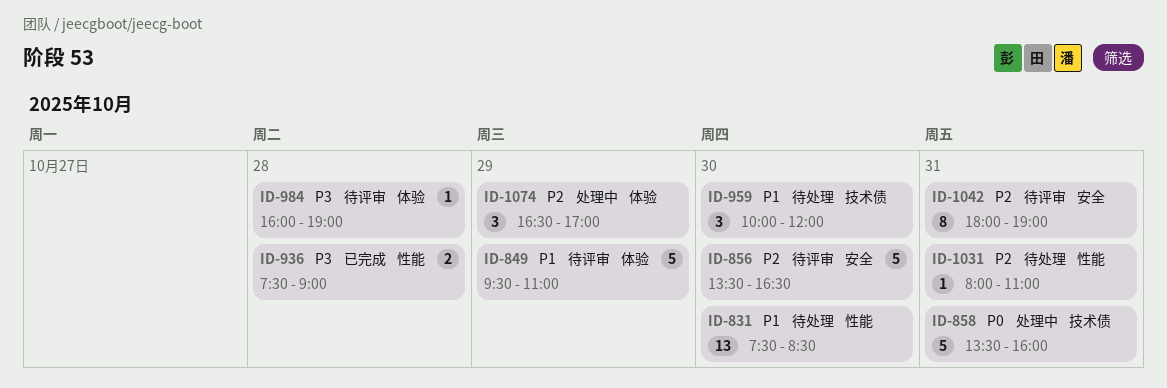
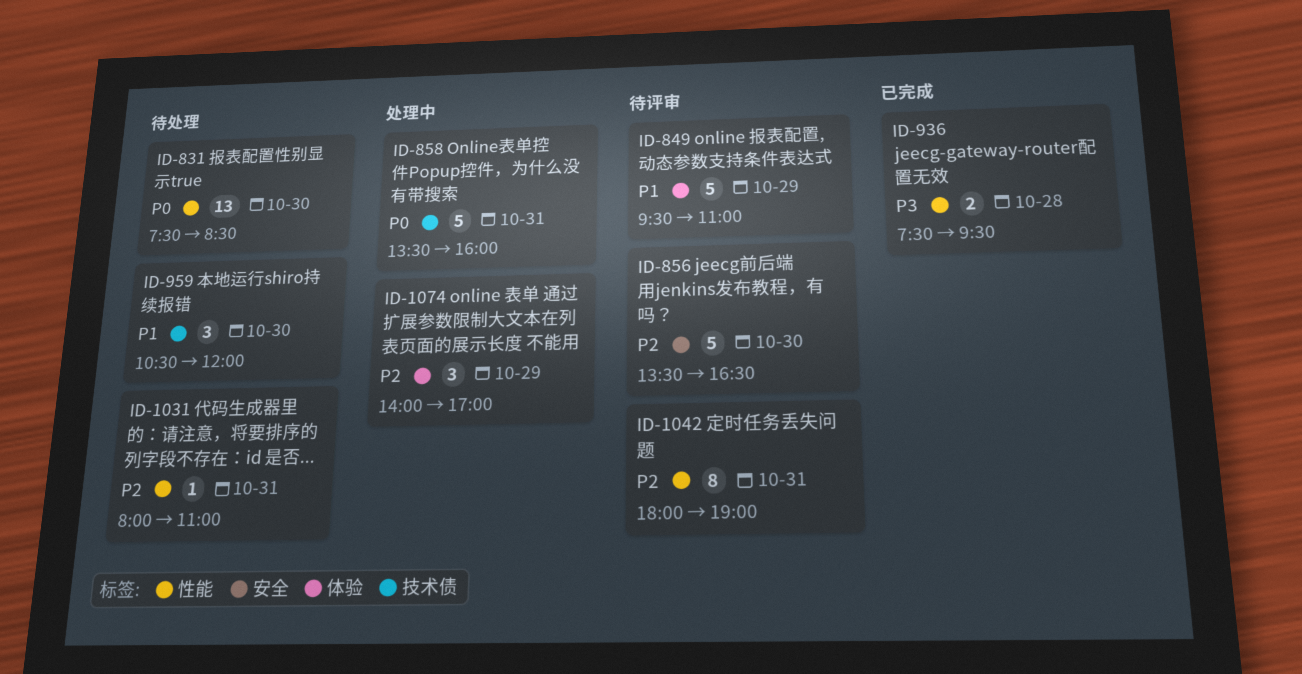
ID-831, priority: P1 -> P0
ID-936, ends: 09:00 -> 09:30
ID-959, begins: 10:00 -> 10:30
ID-984: present -> none
ID-1042, label: 安全 -> 性能
ID-1074, begins: 16:30 -> 14:00

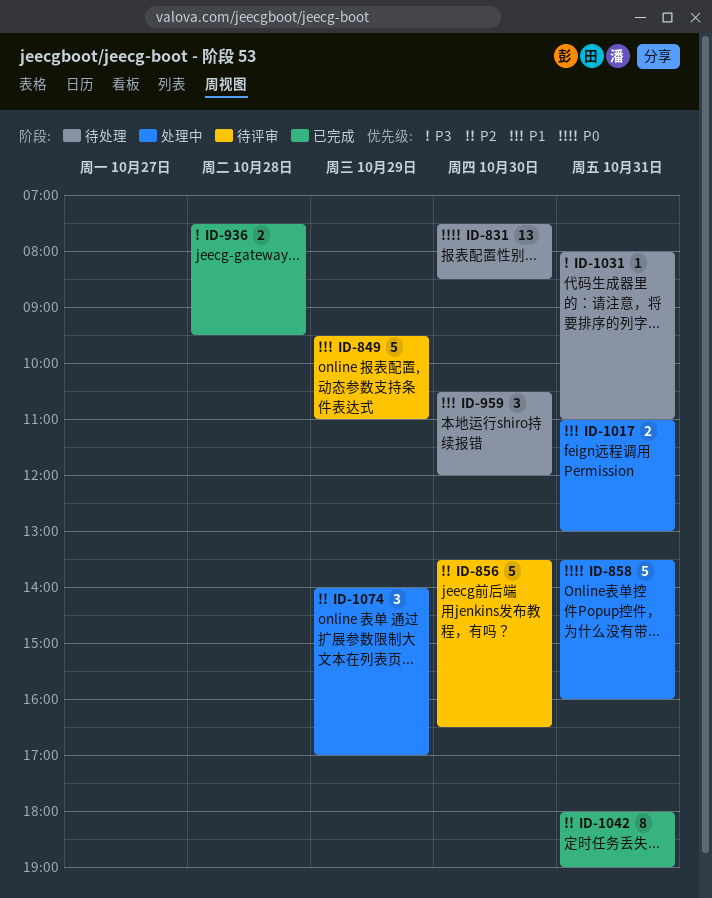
ID-1017: none -> present
ID-1031, priority: P2 -> P3
ID-1042, status: 待评审 -> 已完成

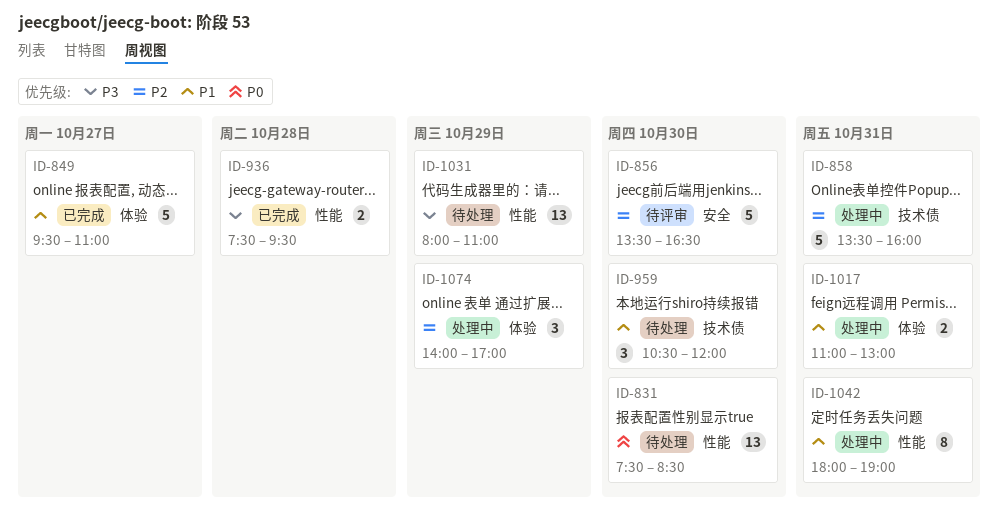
ID-849, status: 待评审 -> 已完成
ID-849, day: Oct 29 -> Oct 27
ID-858, priority: P0 -> P2
ID-1031, estimate: 1 -> 13
ID-1031, day: Oct 31 -> Oct 29
ID-1042, status: 已完成 -> 处理中
ID-1042, priority: P2 -> P1

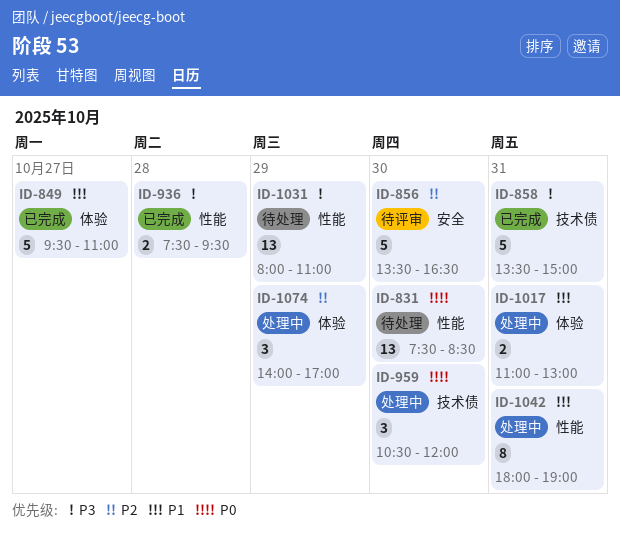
ID-858, status: 处理中 -> 已完成
ID-858, priority: P2 -> P3
ID-858, ends: 16:00 -> 15:00
ID-959, status: 待处理 -> 处理中
ID-959, priority: P1 -> P0

